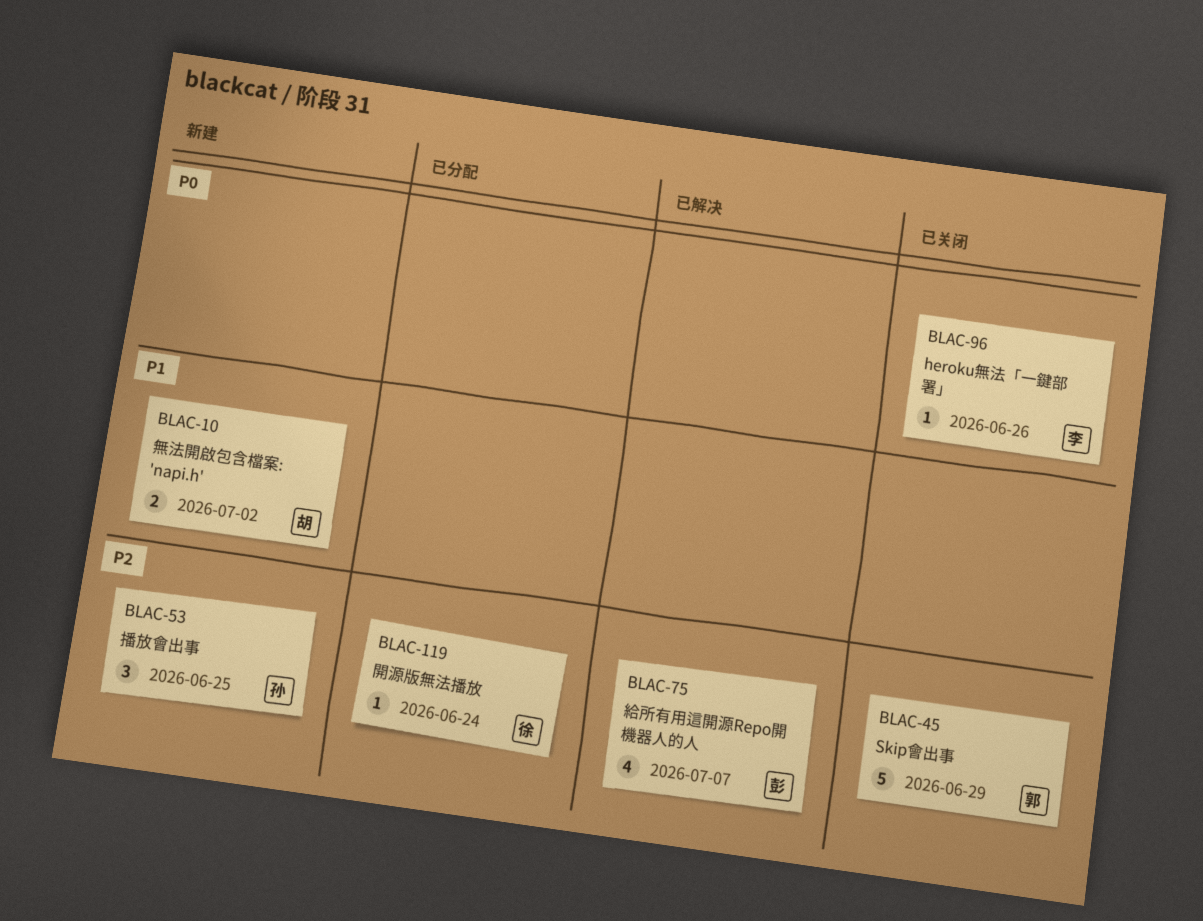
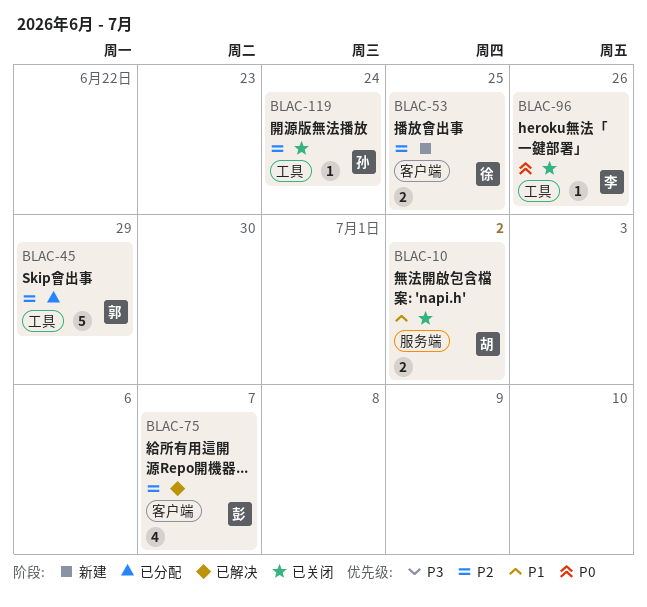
BLAC-10, status: 新建 -> 已关闭
BLAC-45, status: 已关闭 -> 已分配
BLAC-53, owner: 孙 -> 徐
BLAC-53, estimate: 3 -> 2
BLAC-119, status: 已分配 -> 已关闭
BLAC-119, owner: 徐 -> 孙

